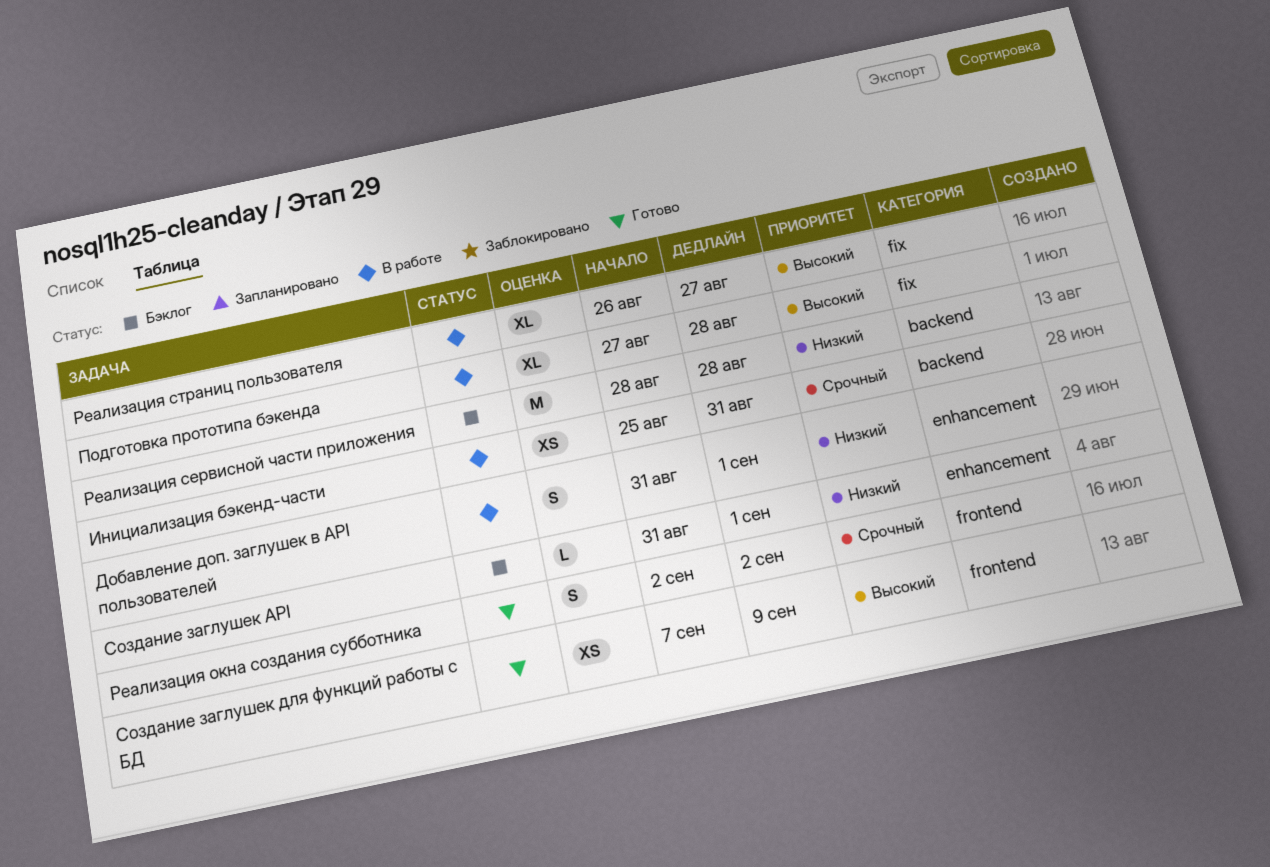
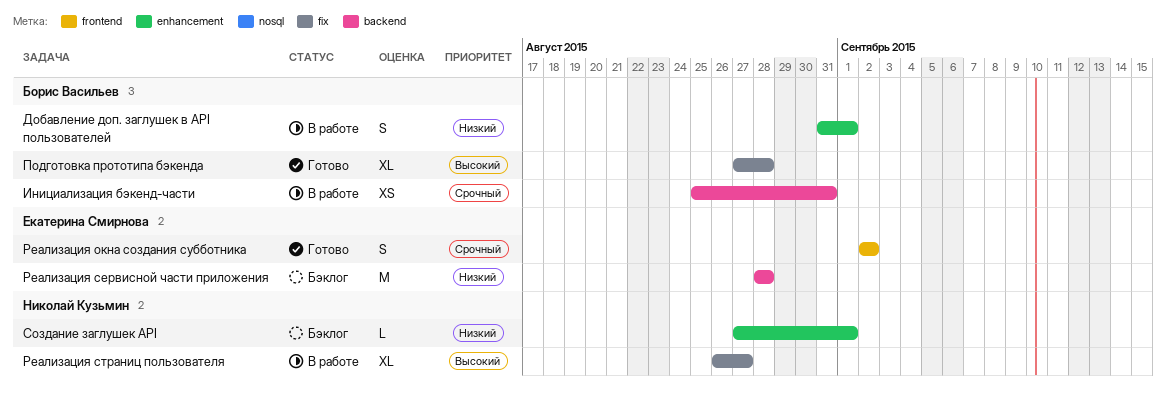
Подготовка прототипа бэкенда, status: В работе -> Готово
Создание заглушек API, start: Aug 31 -> Aug 27
Создание заглушек для функций работы с БД: present -> none

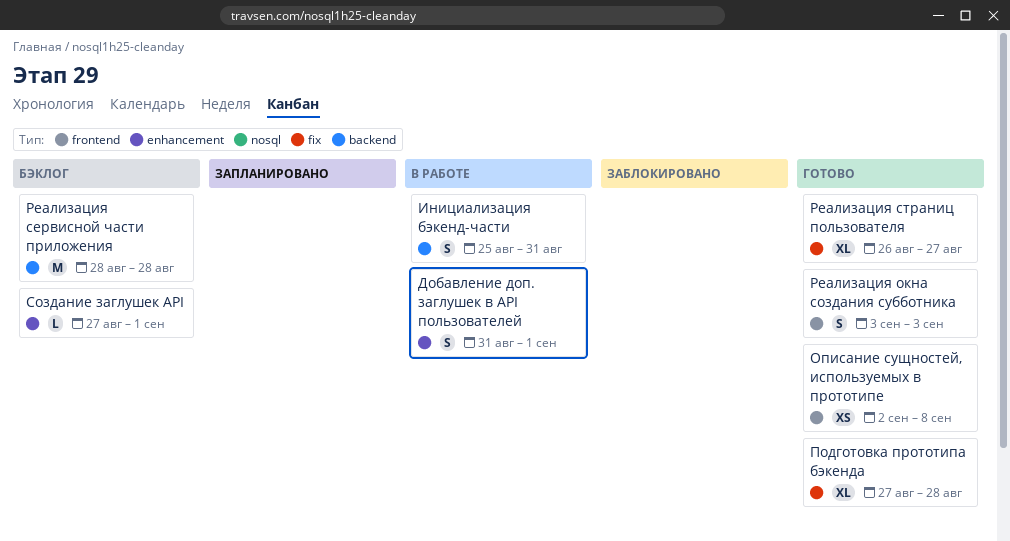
Инициализация бэкенд-части, estimate: XS -> S
Описание сущностей, используемых в прототипе: none -> present
Реализация окна создания субботника, start: Sep 2 -> Sep 3
Реализация окна создания субботника, due: Sep 2 -> Sep 3
Реализация страниц пользователя, status: В работе -> Готово

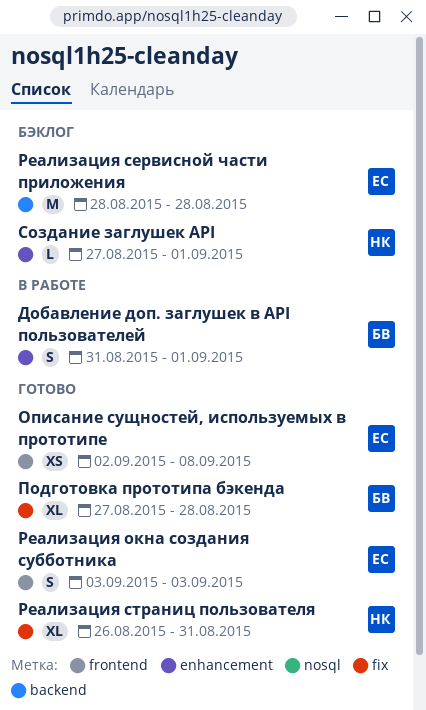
Инициализация бэкенд-части: present -> none
Реализация страниц пользователя, due: Aug 27 -> Aug 31

